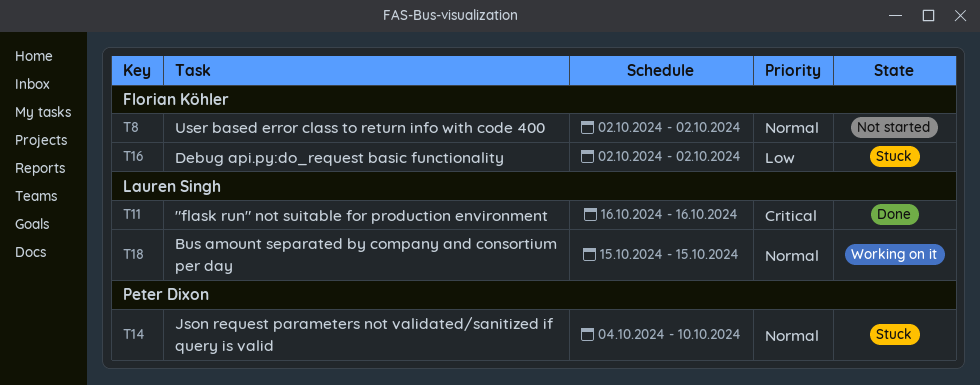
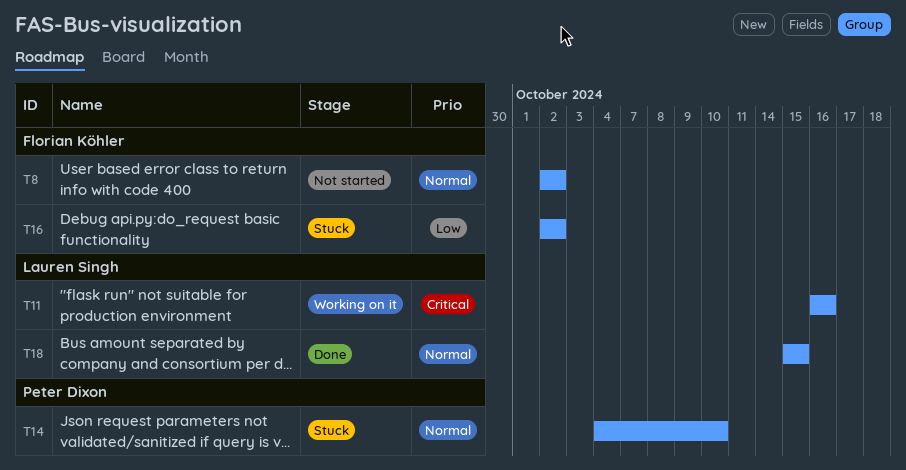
T11, status: Done -> Working on it
T18, status: Working on it -> Done

